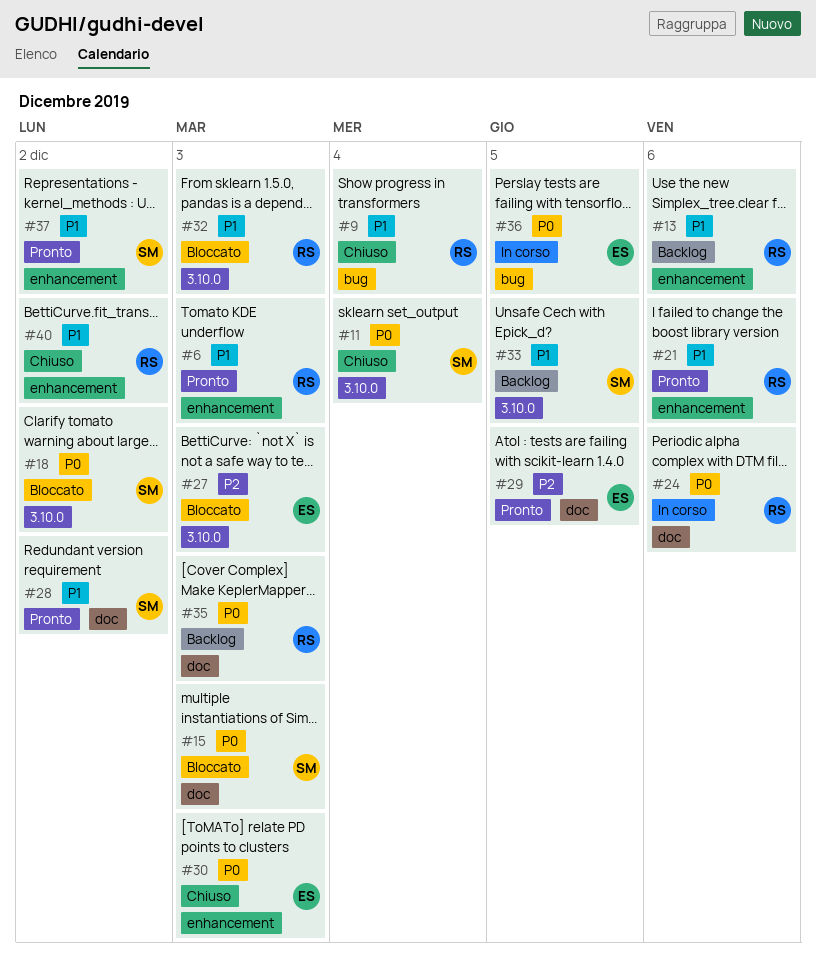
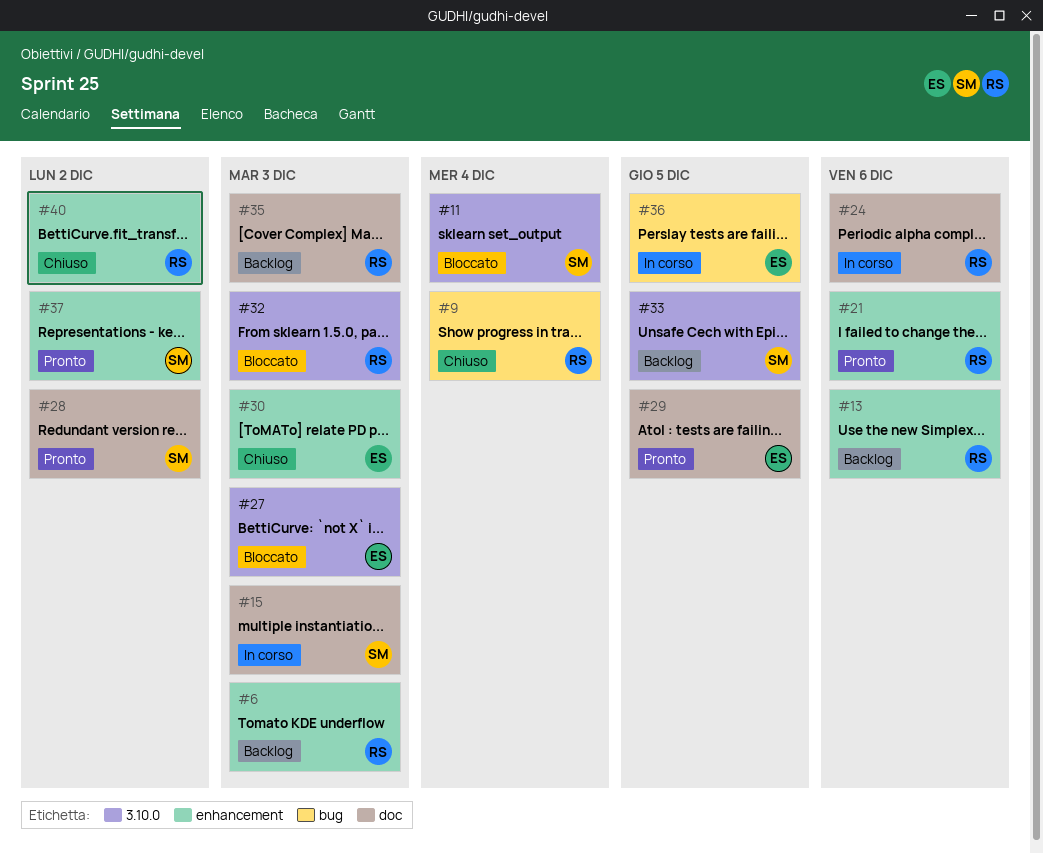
#6, status: Pronto -> Backlog
#11, status: Chiuso -> Bloccato
#15, status: Bloccato -> In corso
#18: present -> none

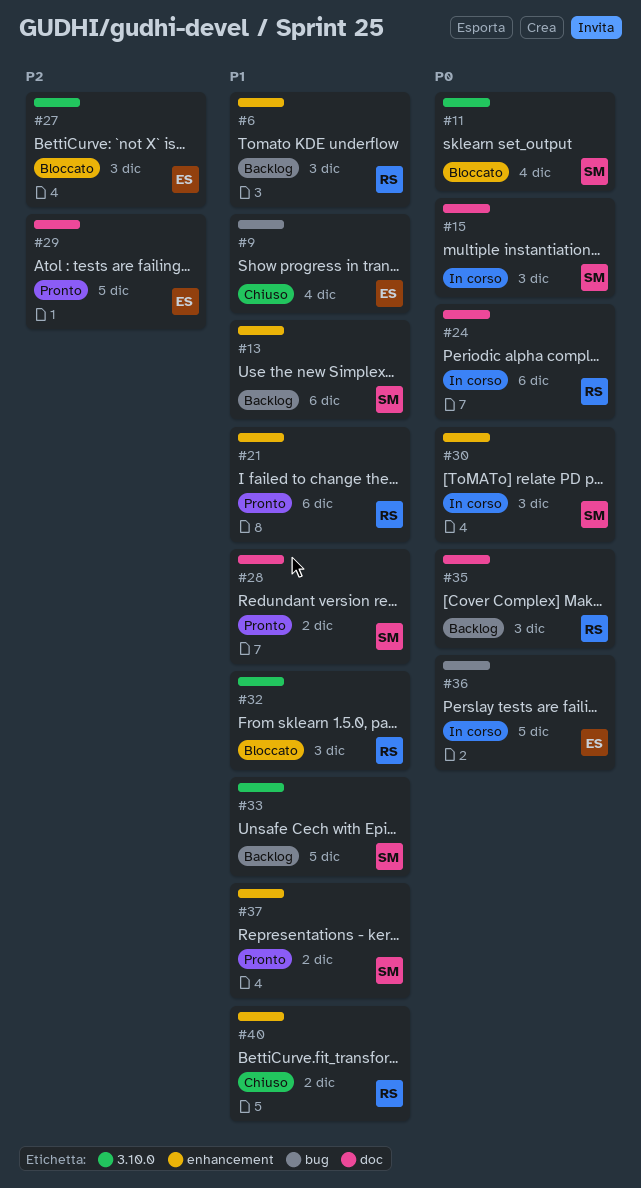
#9, owner: RS -> ES
#13, owner: RS -> SM
#30, status: Chiuso -> In corso
#30, owner: ES -> SM

